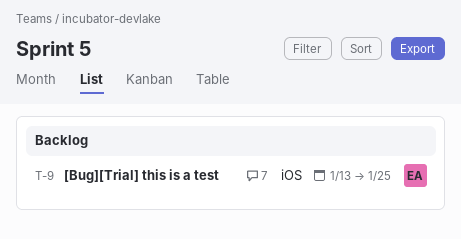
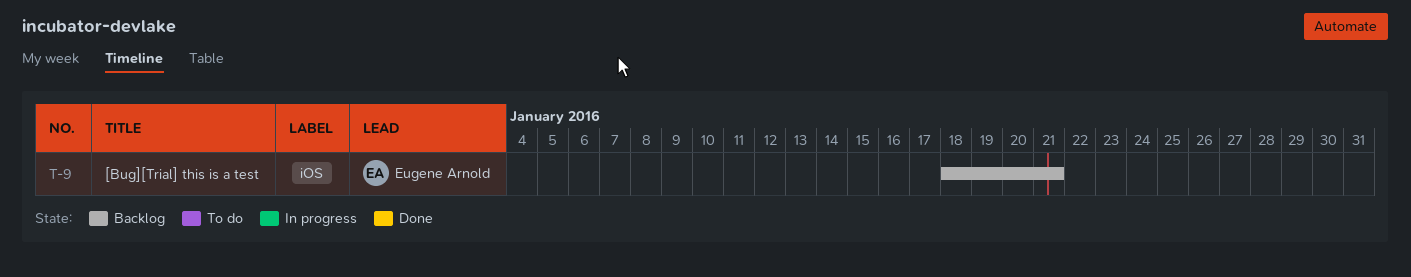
T-9, start: Jan 13 -> Jan 18
T-9, due: Jan 25 -> Jan 21

